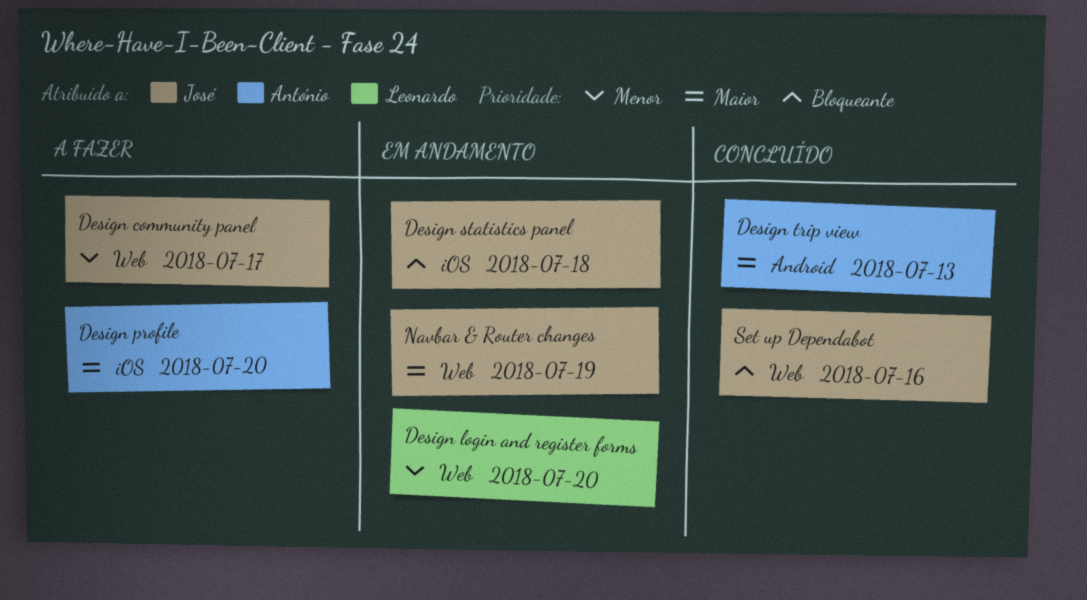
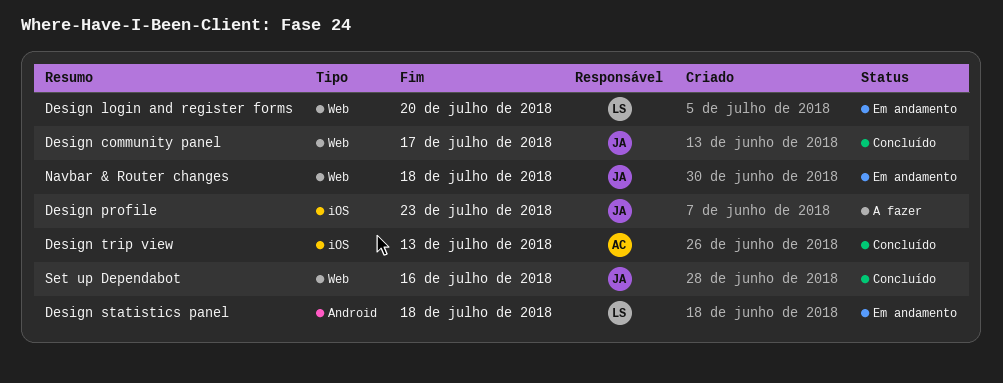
Design community panel, status: A fazer -> Concluído
Design profile, owner: António -> José
Design profile, due: Jul 20 -> Jul 23
Design statistics panel, owner: José -> Leonardo
Design statistics panel, label: iOS -> Android
Design trip view, label: Android -> iOS
Navbar & Router changes, due: Jul 19 -> Jul 18

